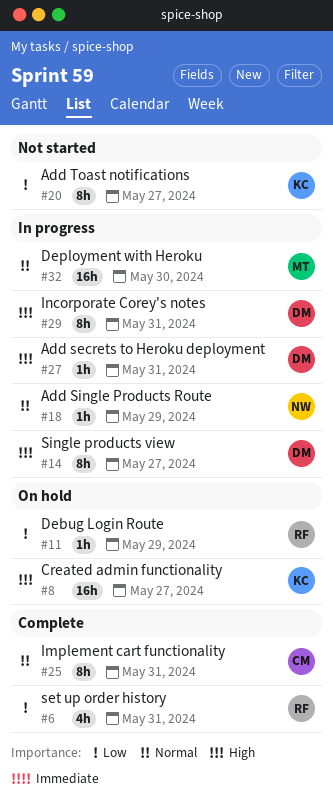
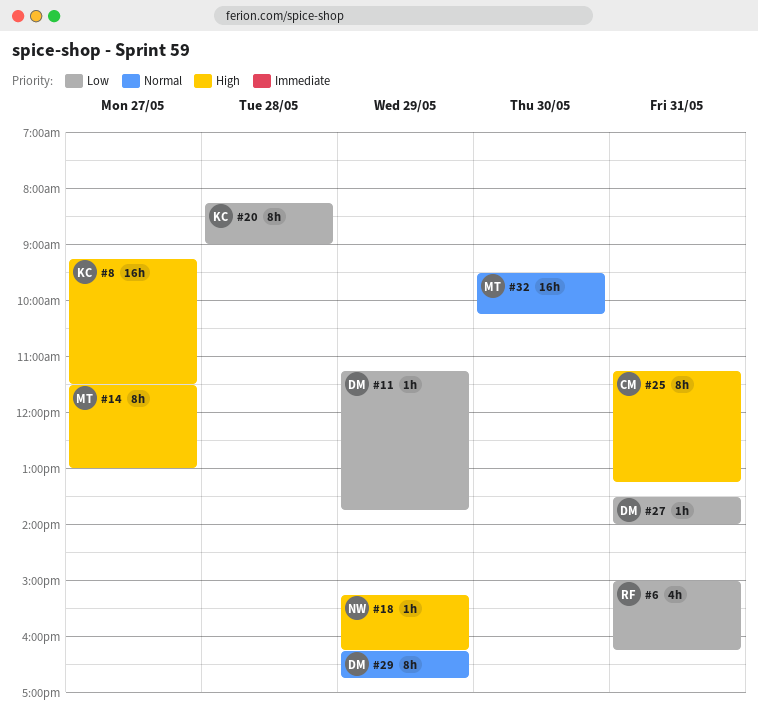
#11, owner: RF -> DM
#14, owner: DM -> MT
#18, priority: Normal -> High
#20, day: May 27 -> May 28
#25, priority: Normal -> High
#27, priority: High -> Low
#29, priority: High -> Normal
#29, day: May 31 -> May 29

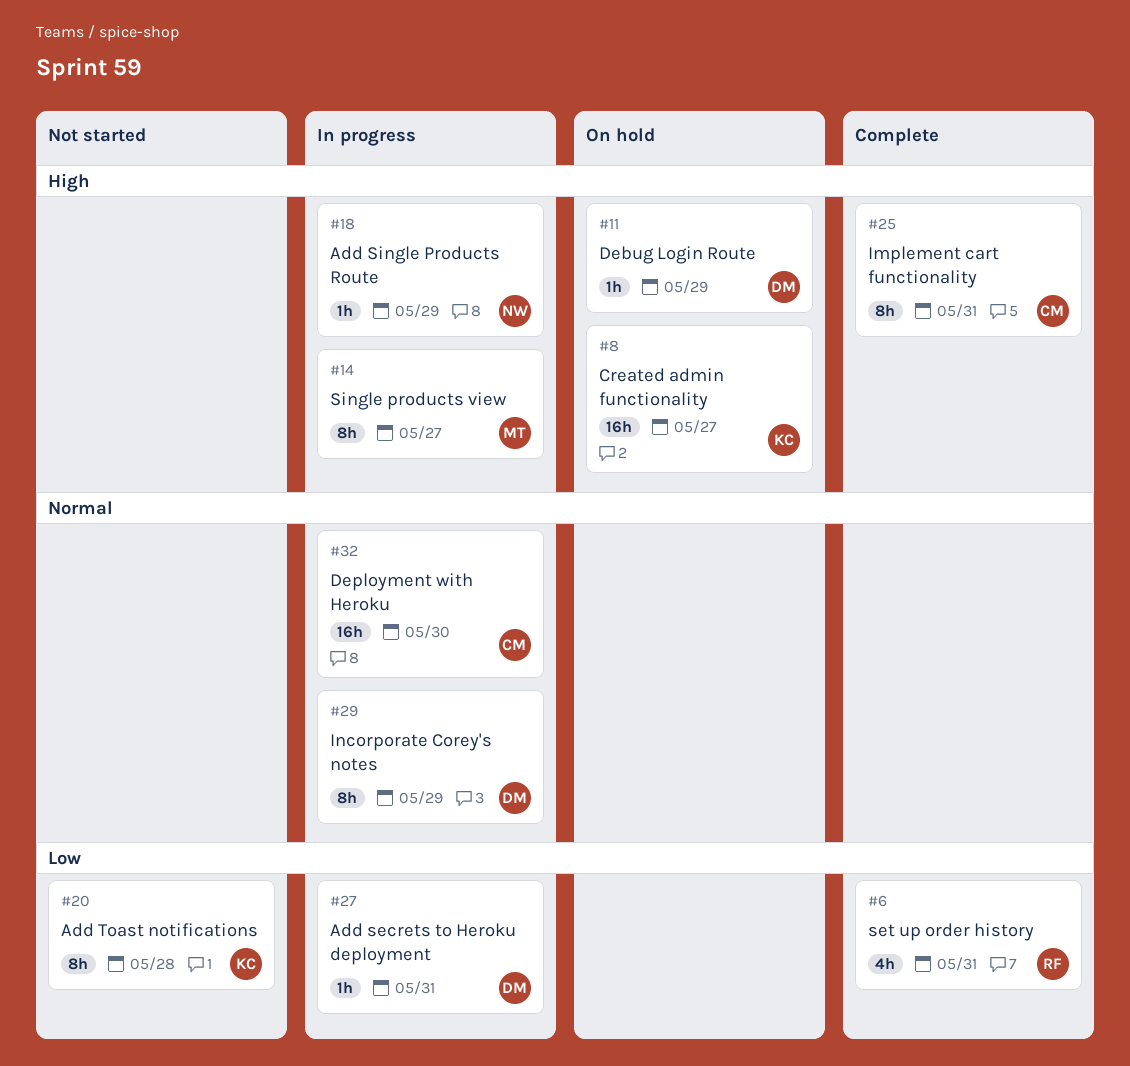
#11, priority: Low -> High
#32, owner: MT -> CM

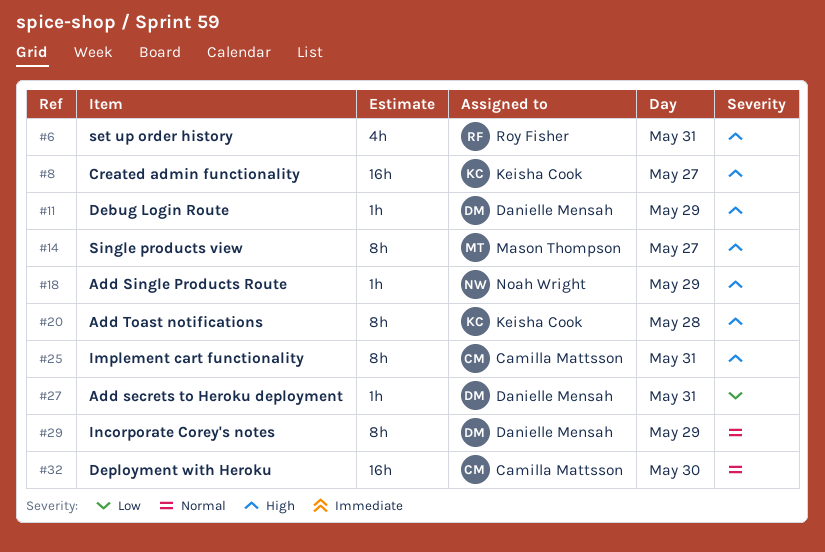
#6, priority: Low -> High
#20, priority: Low -> High

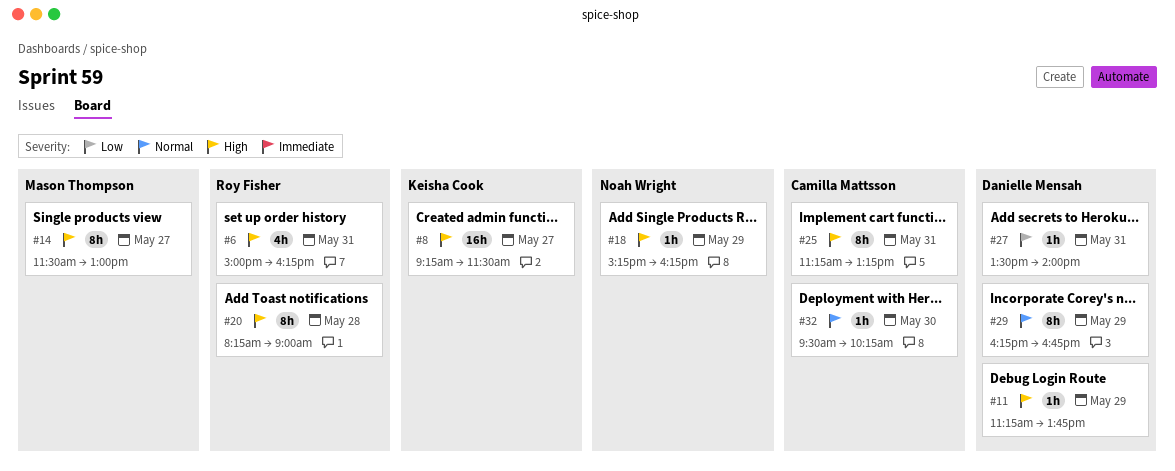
#20, owner: Keisha Cook -> Roy Fisher
#32, estimate: 16h -> 1h

